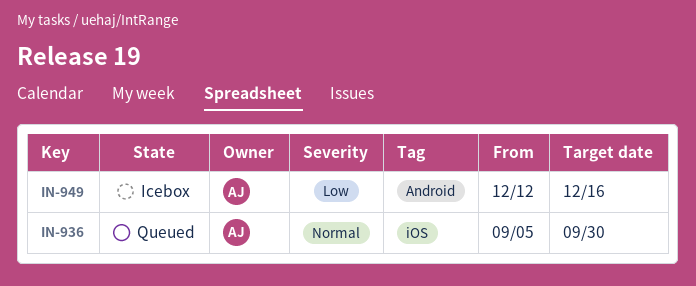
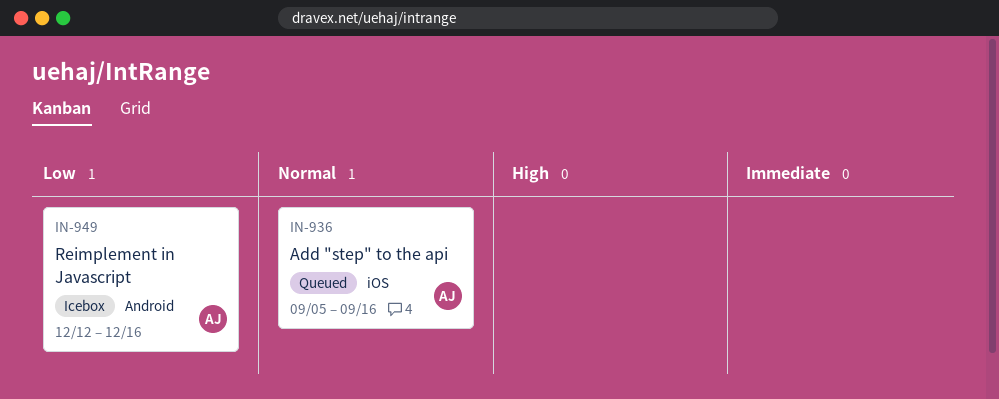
IN-936, due: Sep 30 -> Sep 16

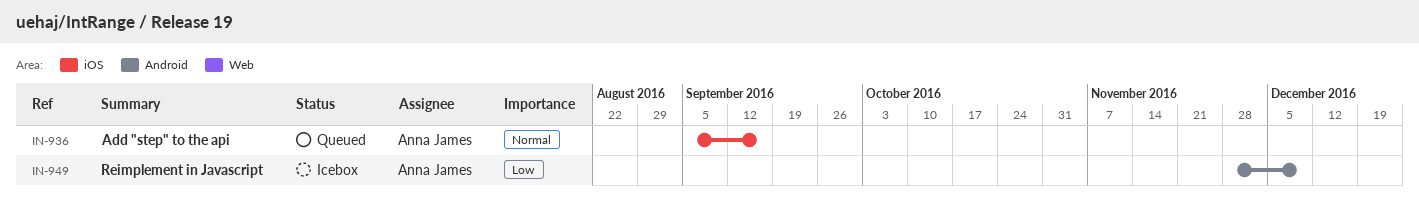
IN-949, start: Dec 12 -> Nov 28
IN-949, due: Dec 16 -> Dec 9

